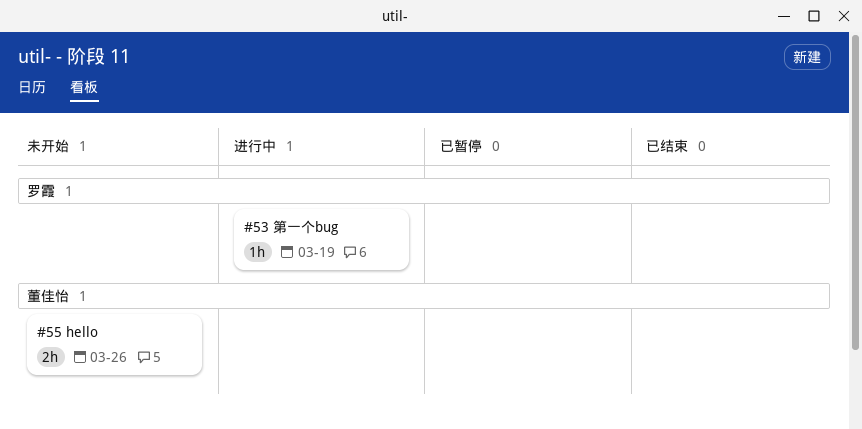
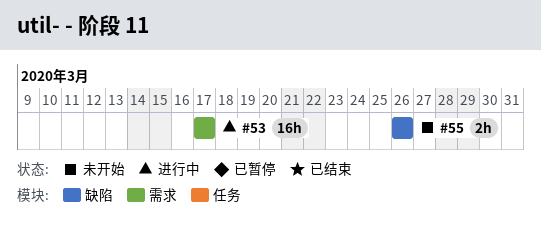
#53, estimate: 1h -> 16h
#53, due: Mar 19 -> Mar 17

